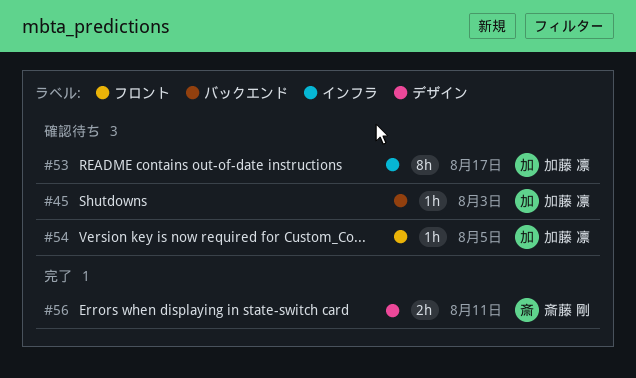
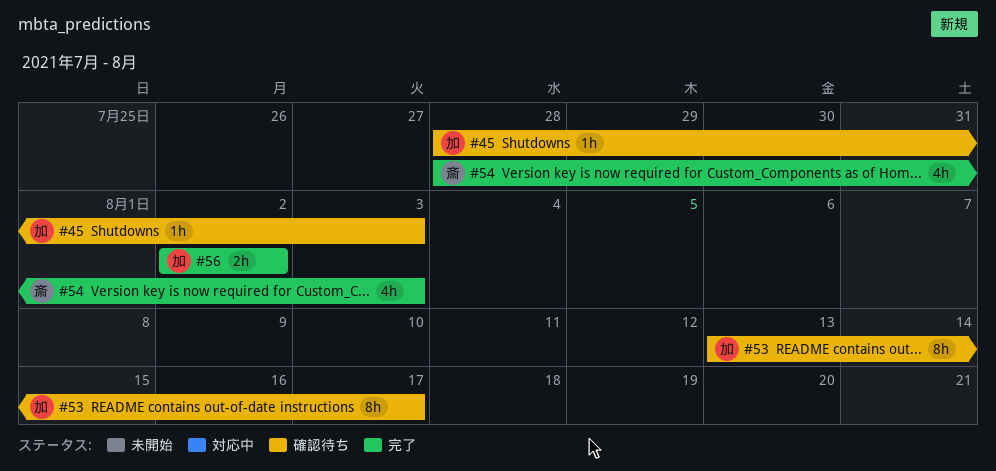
#54, status: 確認待ち -> 完了
#54, owner: 加藤 凛 -> 斎藤 剛
#54, estimate: 1h -> 4h
#54, due: Aug 5 -> Aug 3
#56, owner: 斎藤 剛 -> 加藤 凛
#56, due: Aug 11 -> Aug 2

